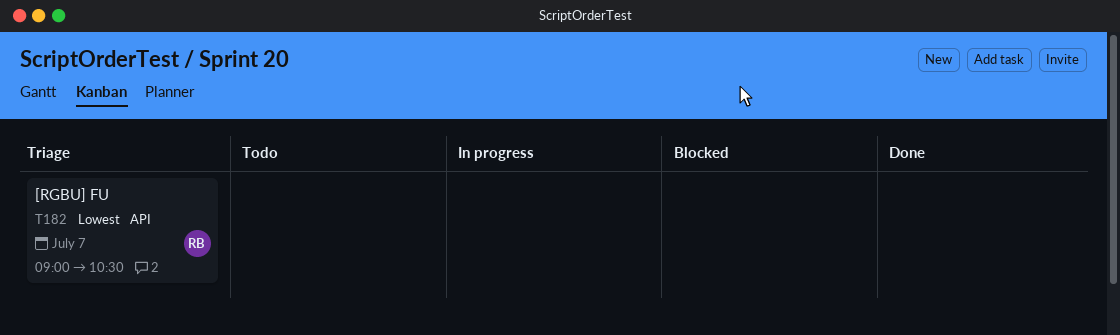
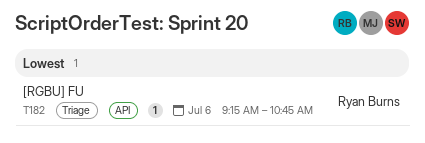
T182, day: Jul 7 -> Jul 6
T182, begins: 09:00 -> 09:15
T182, ends: 10:30 -> 10:45

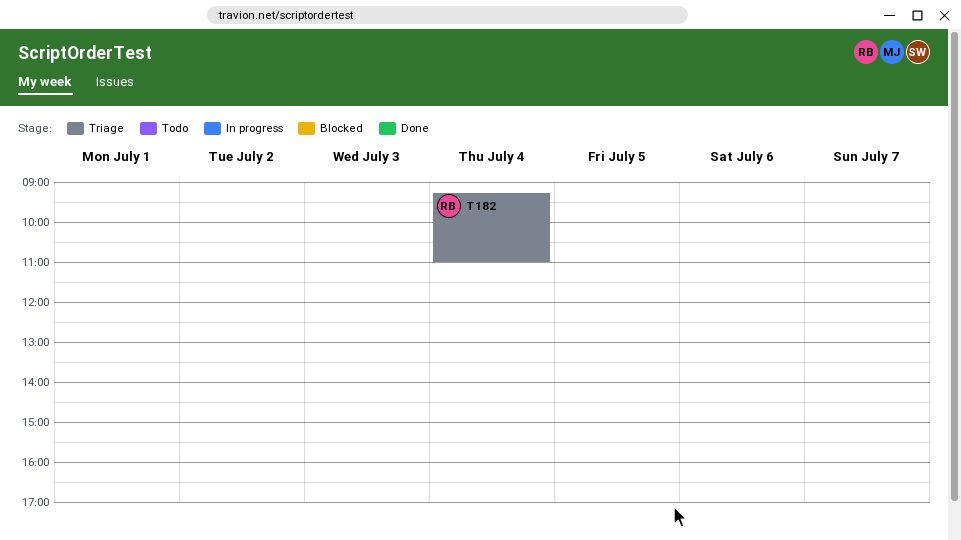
T182, day: Jul 6 -> Jul 4
T182, ends: 10:45 -> 11:00

